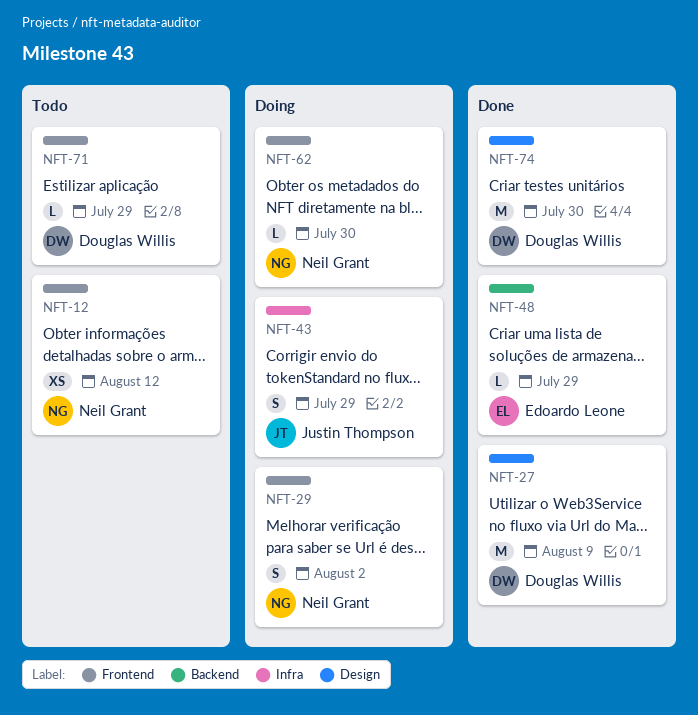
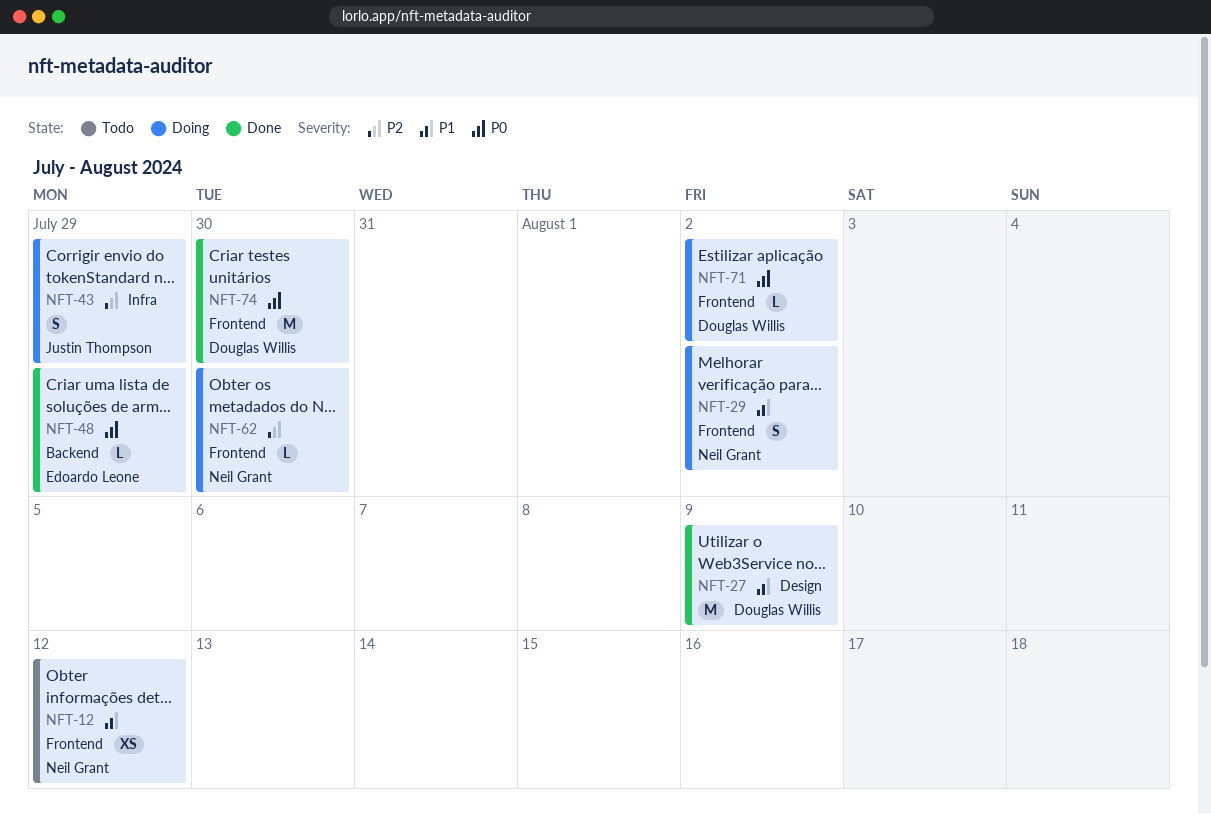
NFT-71, status: Todo -> Doing
NFT-71, due: Jul 29 -> Aug 2
NFT-74, label: Design -> Frontend

